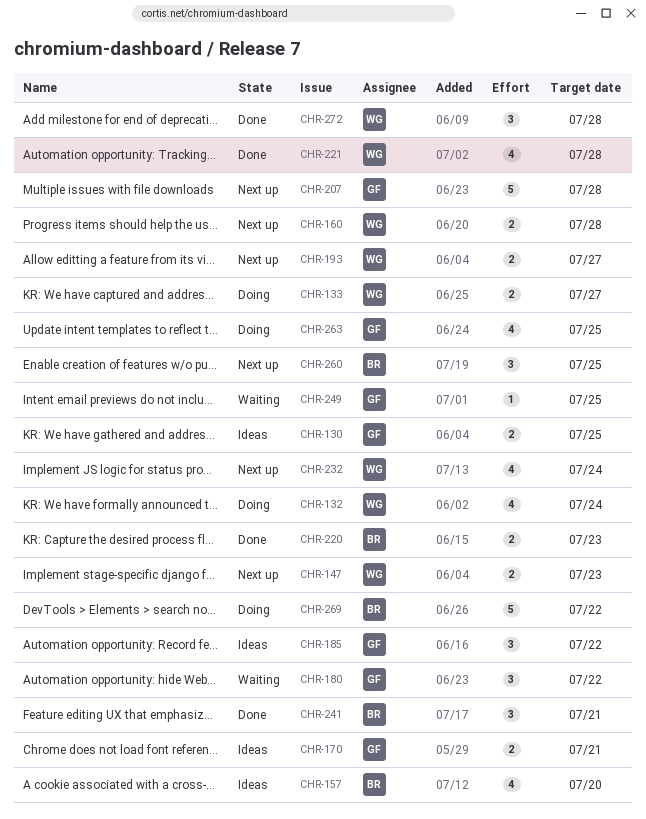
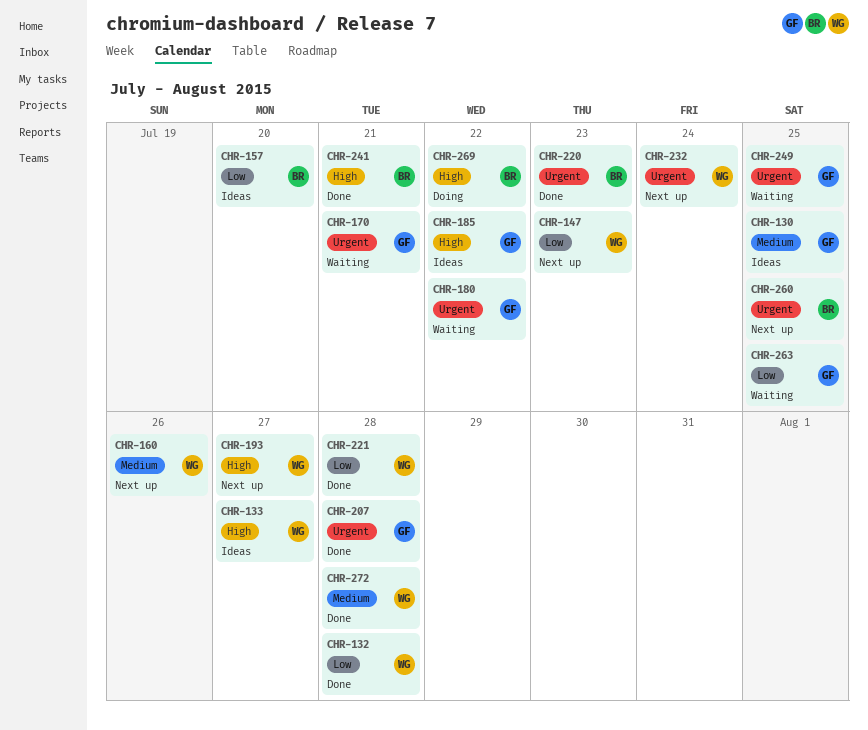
CHR-132, status: Doing -> Done
CHR-132, due: Jul 24 -> Jul 28
CHR-133, status: Doing -> Ideas
CHR-160, due: Jul 28 -> Jul 26
CHR-170, status: Ideas -> Waiting
CHR-207, status: Next up -> Done
CHR-263, status: Doing -> Waiting

